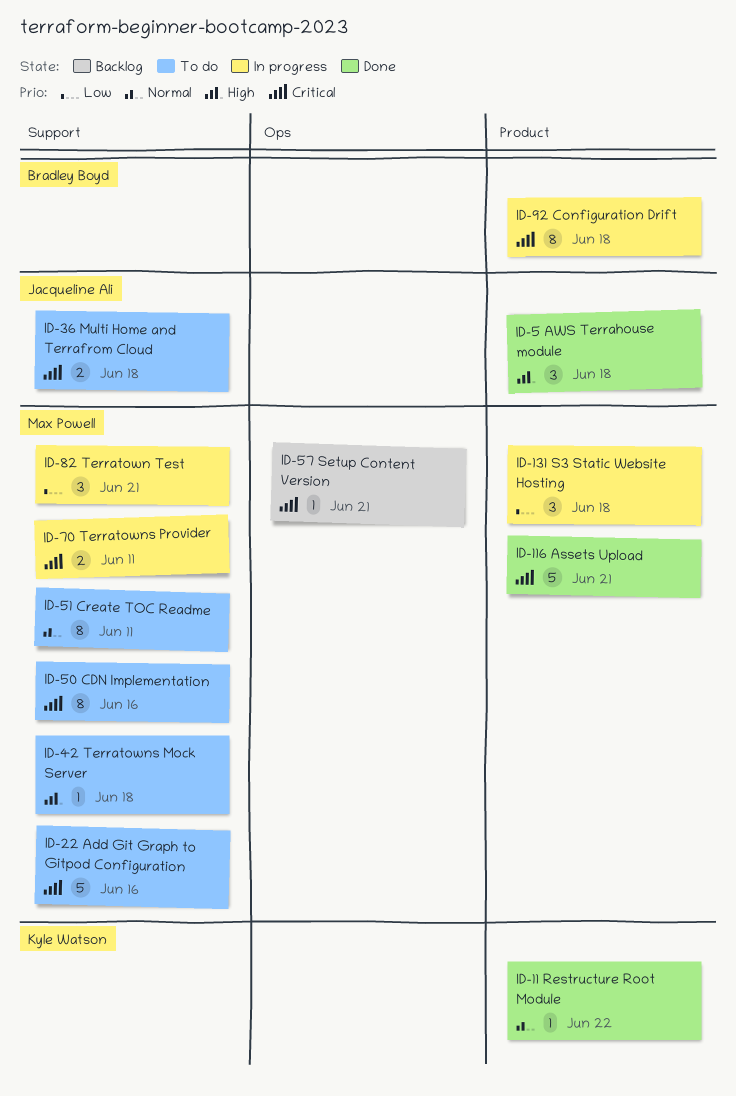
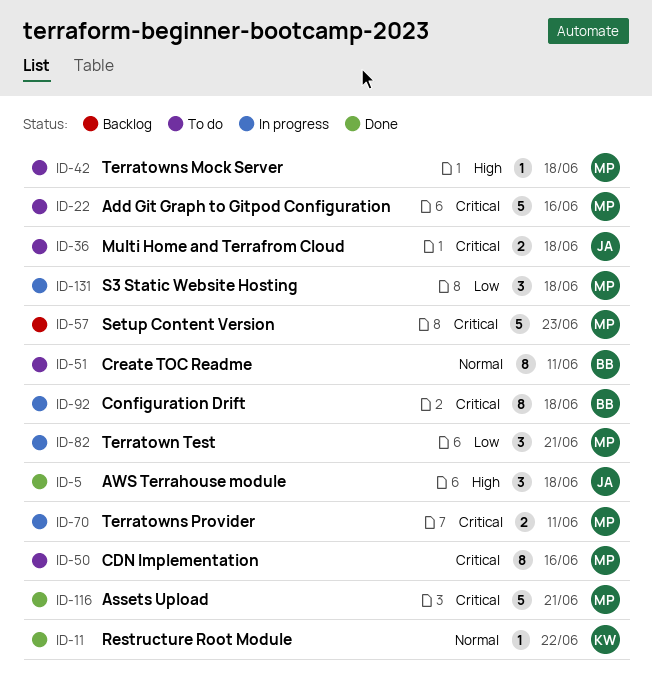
ID-51, owner: Max Powell -> Bradley Boyd
ID-57, estimate: 1 -> 5
ID-57, due: Jun 21 -> Jun 23

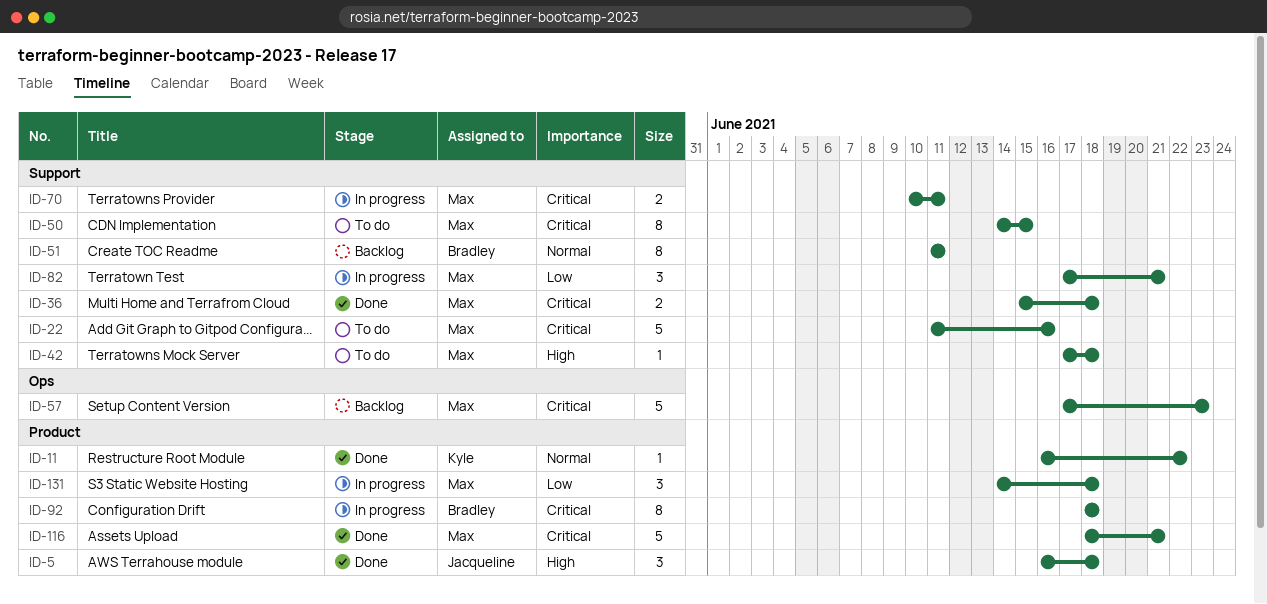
ID-36, status: To do -> Done
ID-36, owner: Jacqueline -> Max
ID-50, due: Jun 16 -> Jun 15
ID-51, status: To do -> Backlog

